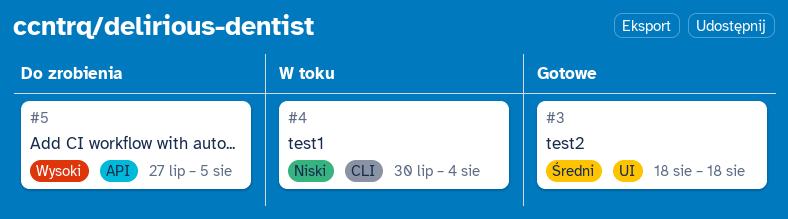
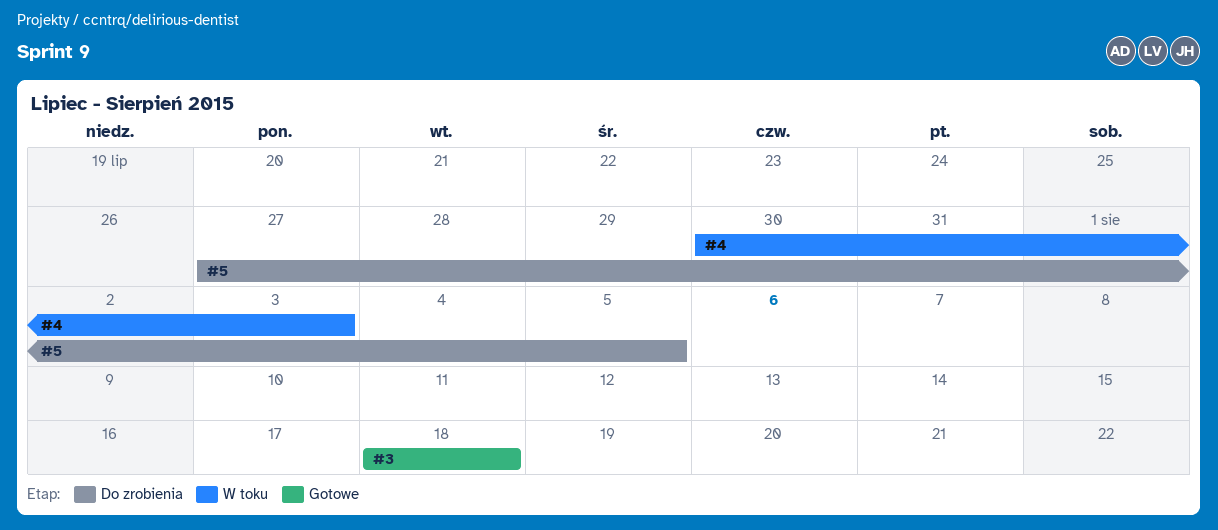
#4, due: Aug 4 -> Aug 3

